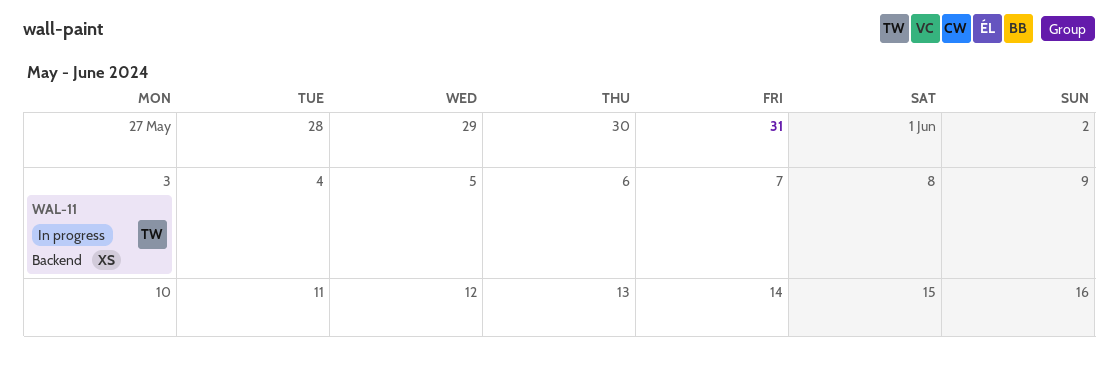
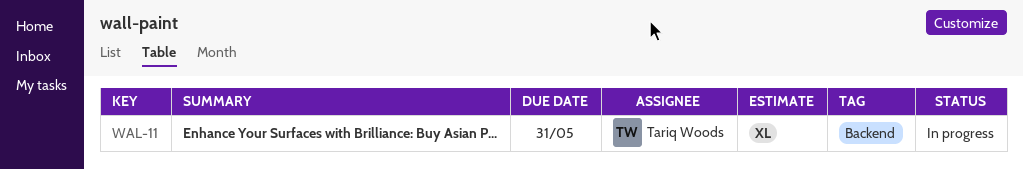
WAL-11, estimate: XS -> XL
WAL-11, due: Jun 3 -> May 31

